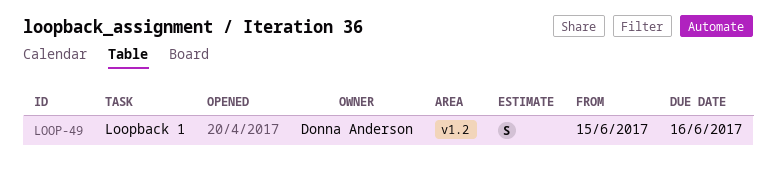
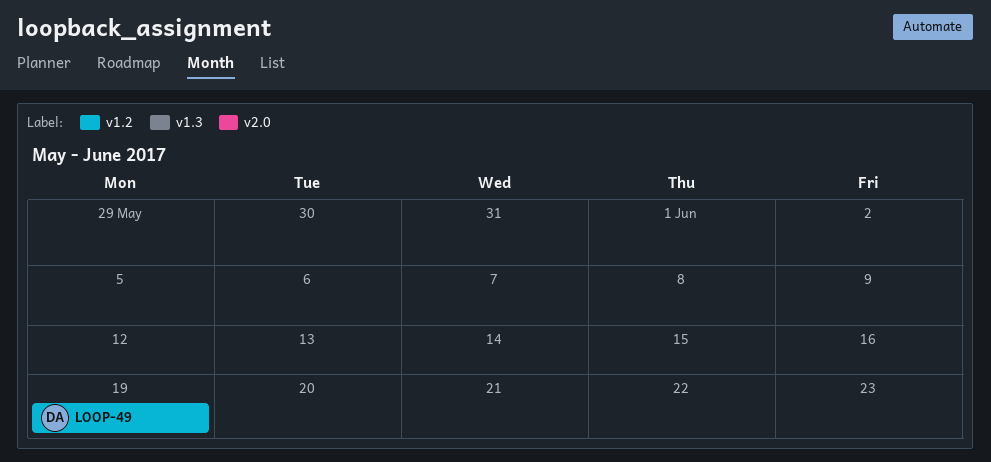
LOOP-49, start: Jun 15 -> Jun 19
LOOP-49, due: Jun 16 -> Jun 19

